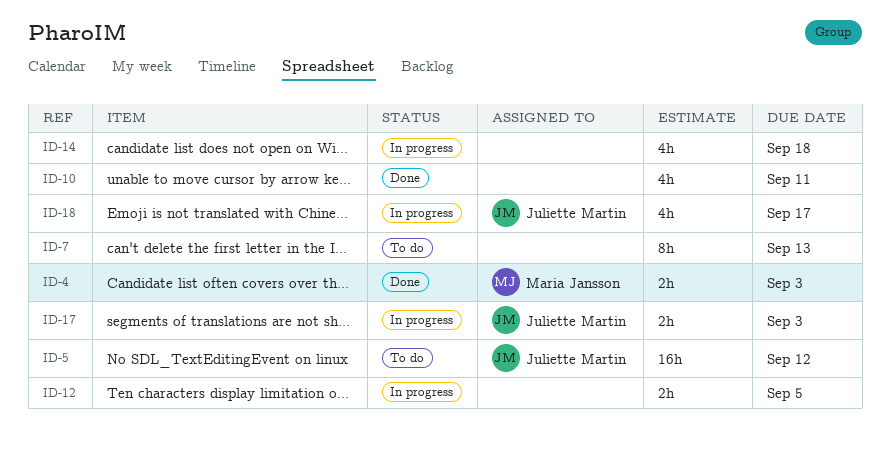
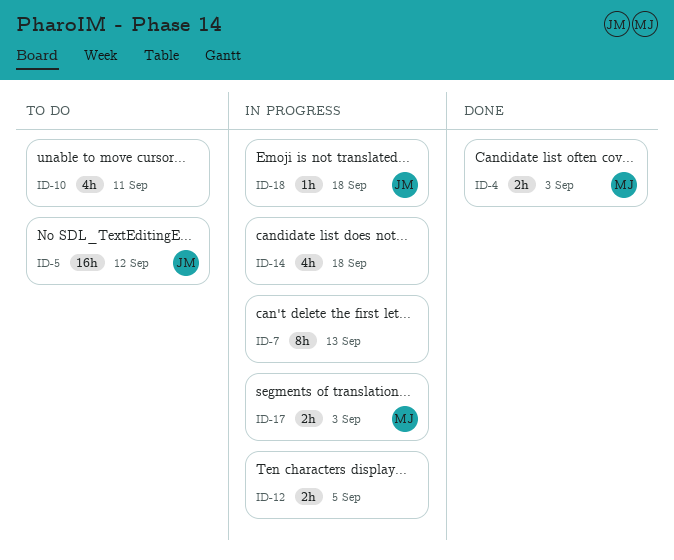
ID-7, status: To do -> In progress
ID-10, status: Done -> To do
ID-17, owner: Juliette Martin -> Maria Jansson
ID-18, estimate: 4h -> 1h
ID-18, due: Sep 17 -> Sep 18

